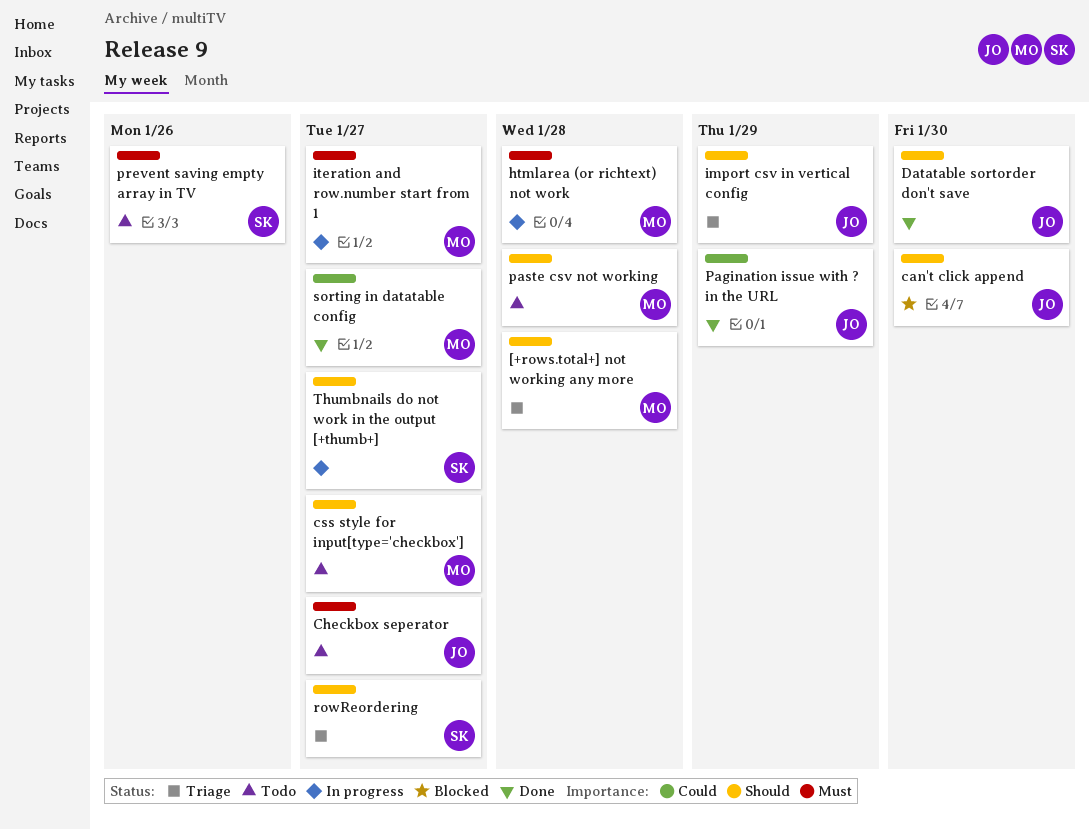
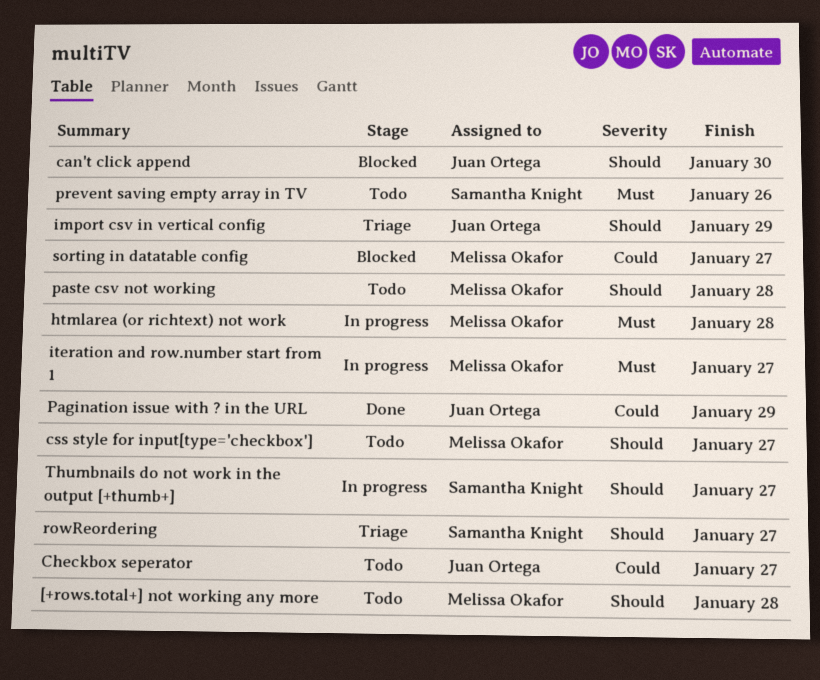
[+rows.total+] not working any more, status: Triage -> Todo
Checkbox seperator, priority: Must -> Could
Datatable sortorder don't save: present -> none
sorting in datatable config, status: Done -> Blocked

